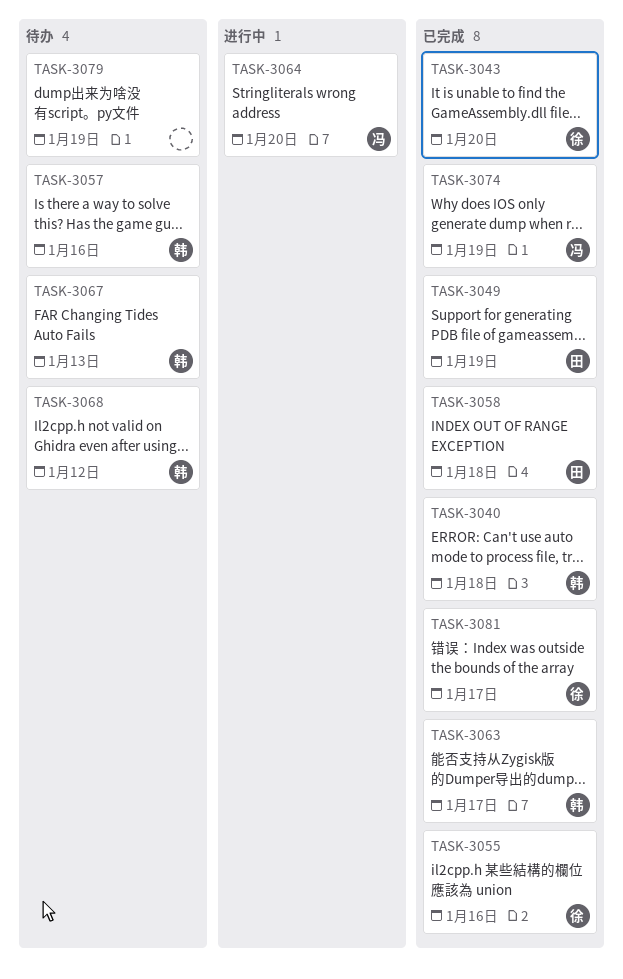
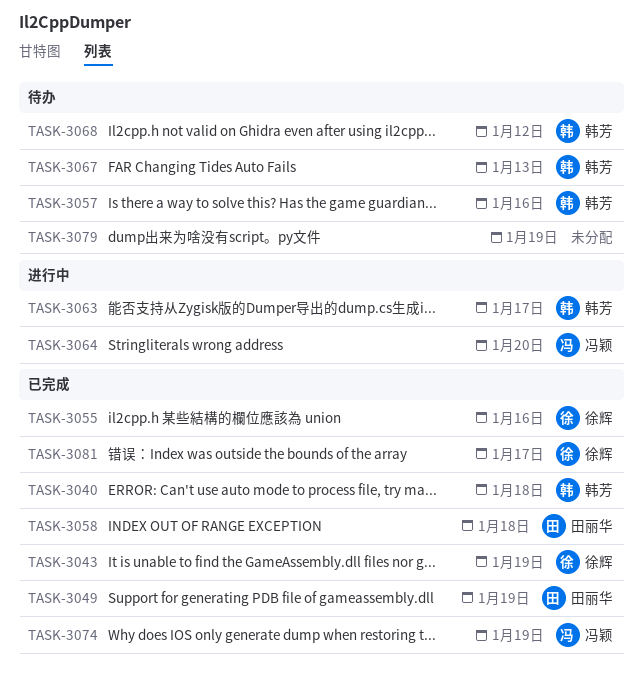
TASK-3043, due: Jan 20 -> Jan 19
TASK-3063, status: 已完成 -> 进行中

